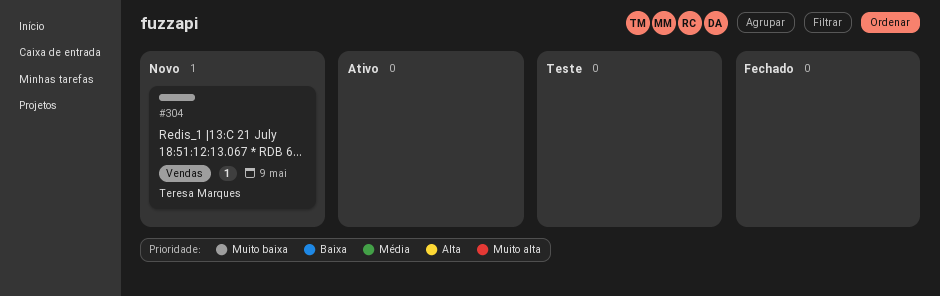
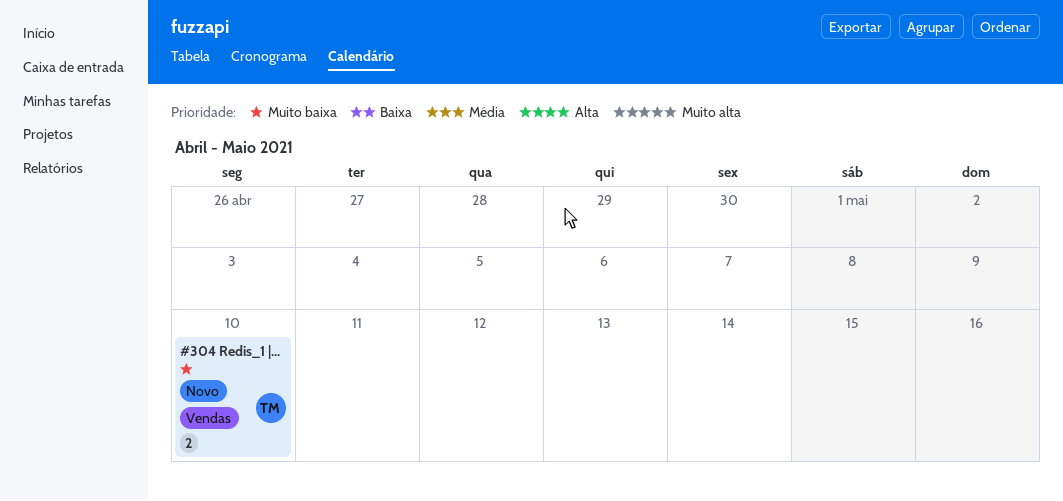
#304, estimate: 1 -> 2
#304, due: May 9 -> May 10

